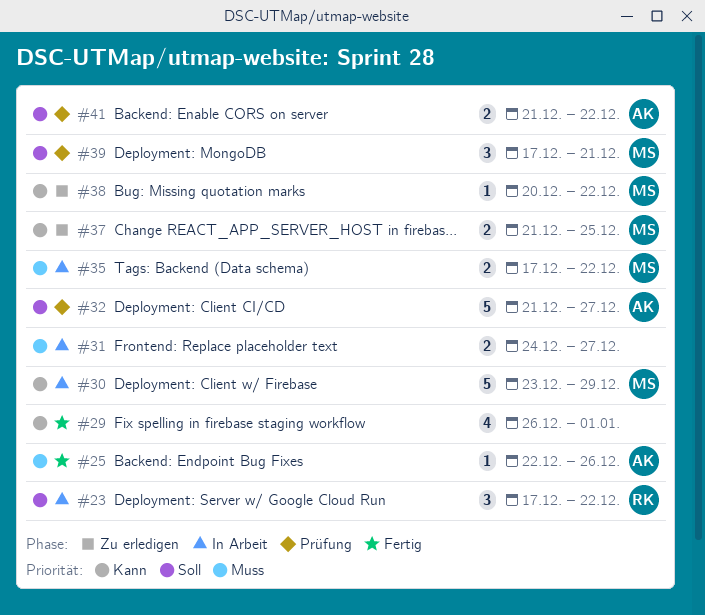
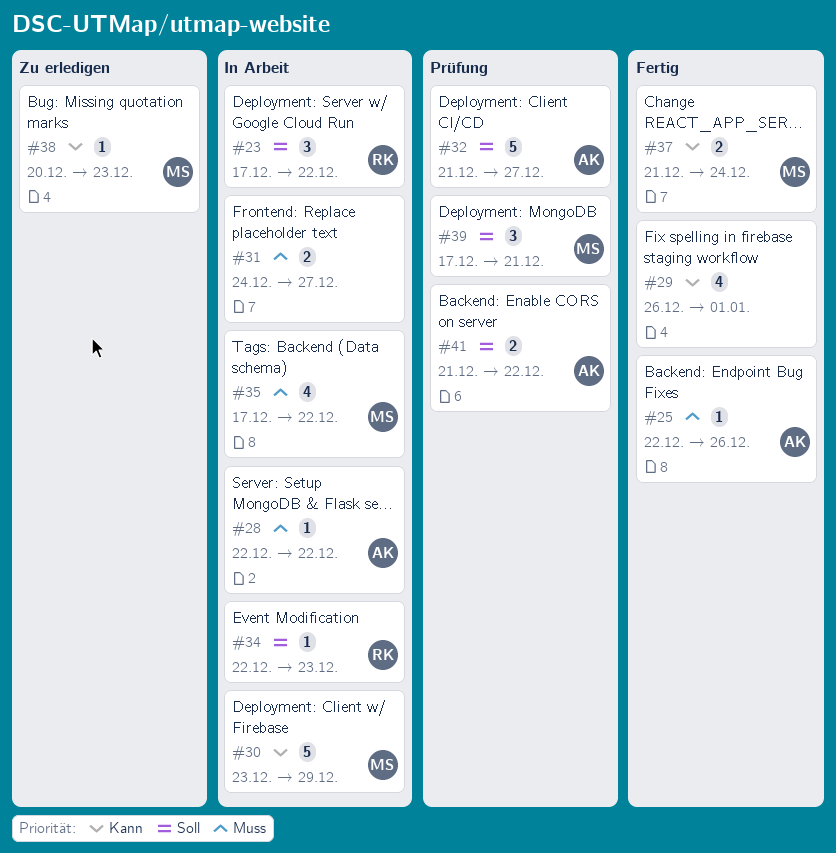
#28: none -> present
#34: none -> present
#35, estimate: 2 -> 4
#37, status: Zu erledigen -> Fertig
#37, due: Dec 25 -> Dec 24
#38, due: Dec 22 -> Dec 23

